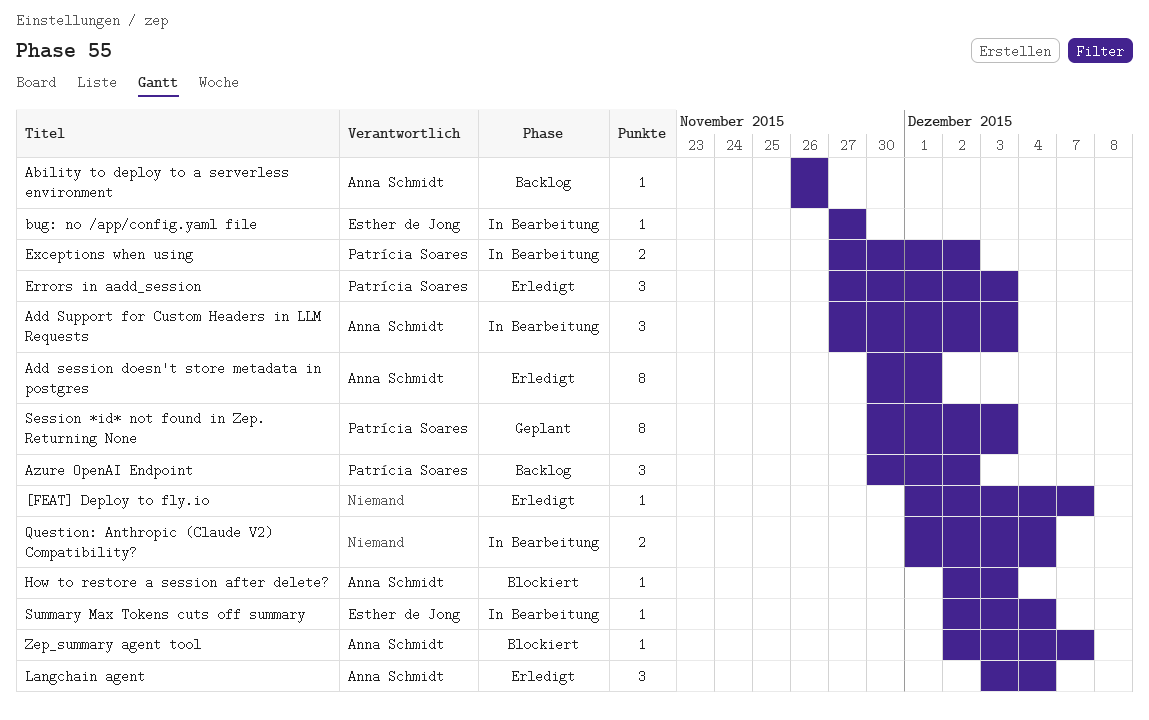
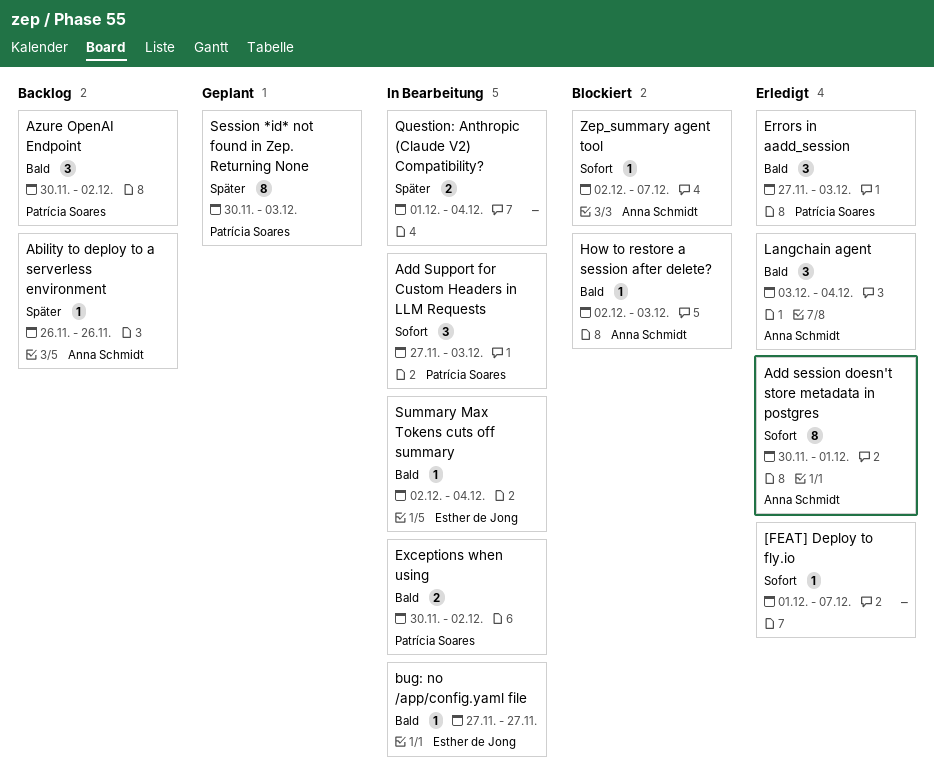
Add Support for Custom Headers in LLM Requests, owner: Anna Schmidt -> Patrícia Soares
Exceptions when using, start: Nov 27 -> Nov 30

